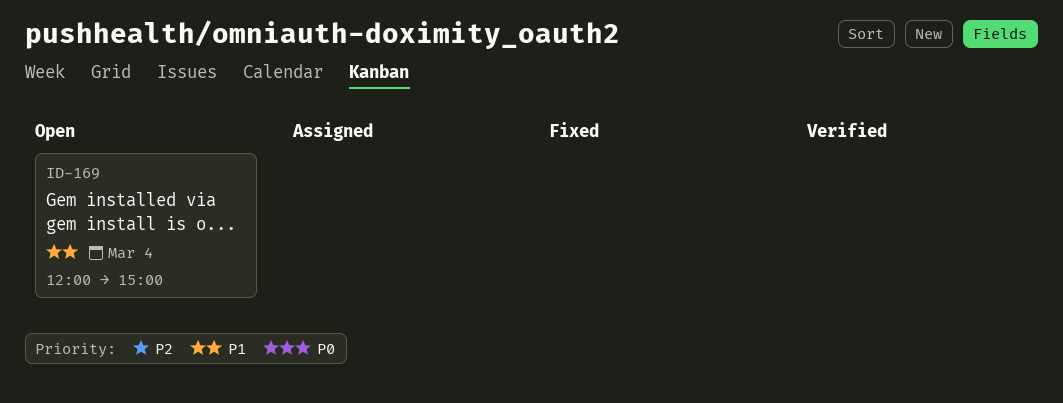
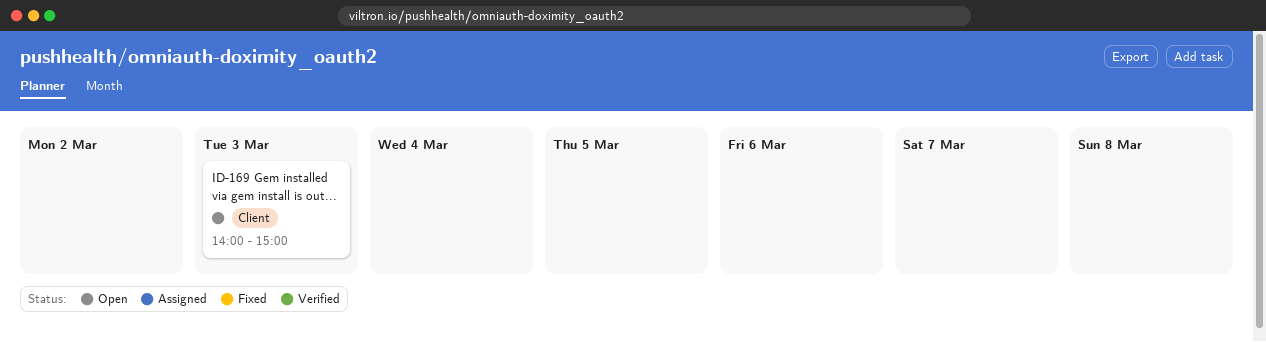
ID-169, day: Mar 4 -> Mar 3
ID-169, begins: 12:00 -> 14:00

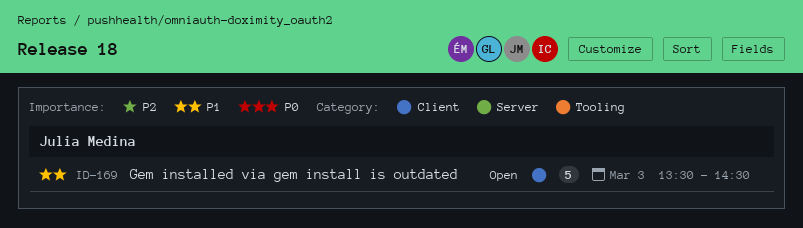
ID-169, begins: 14:00 -> 13:30
ID-169, ends: 15:00 -> 14:30

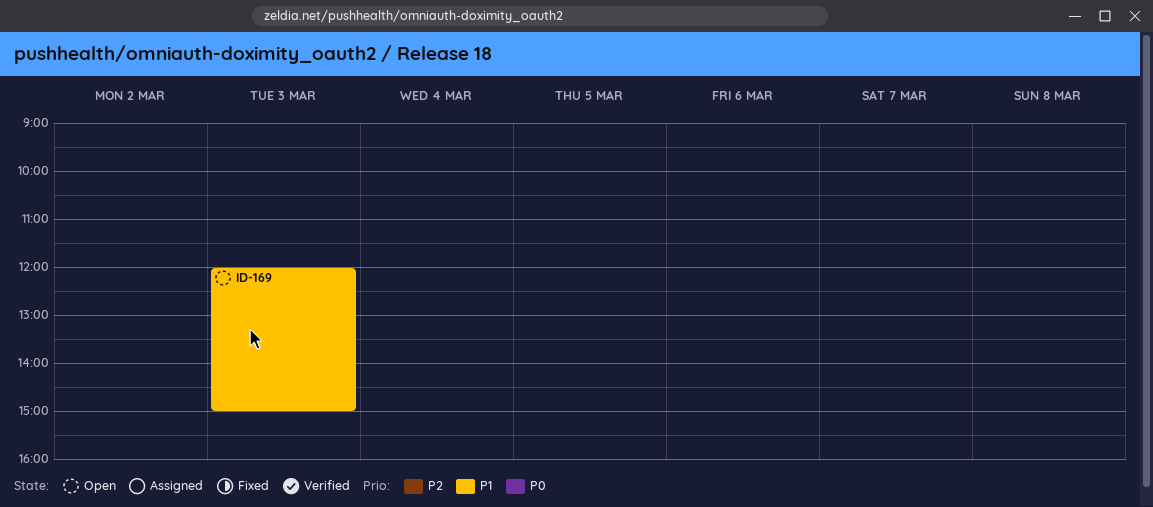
ID-169, begins: 13:30 -> 12:00
ID-169, ends: 14:30 -> 15:00

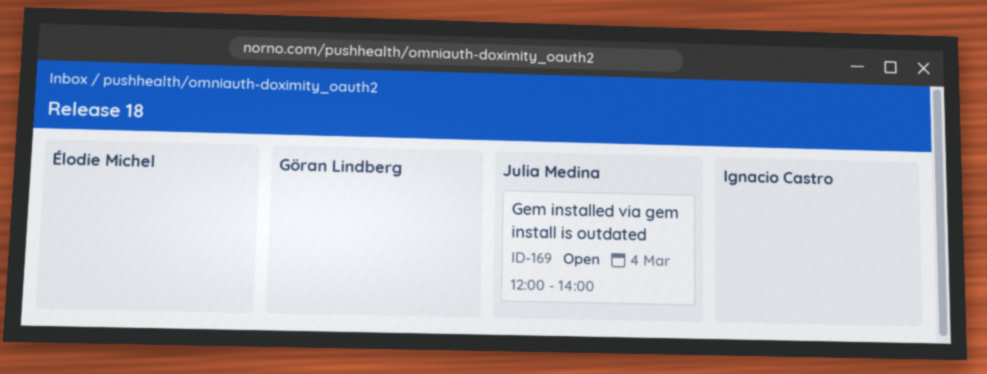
ID-169, day: Mar 3 -> Mar 4
ID-169, ends: 15:00 -> 14:00

